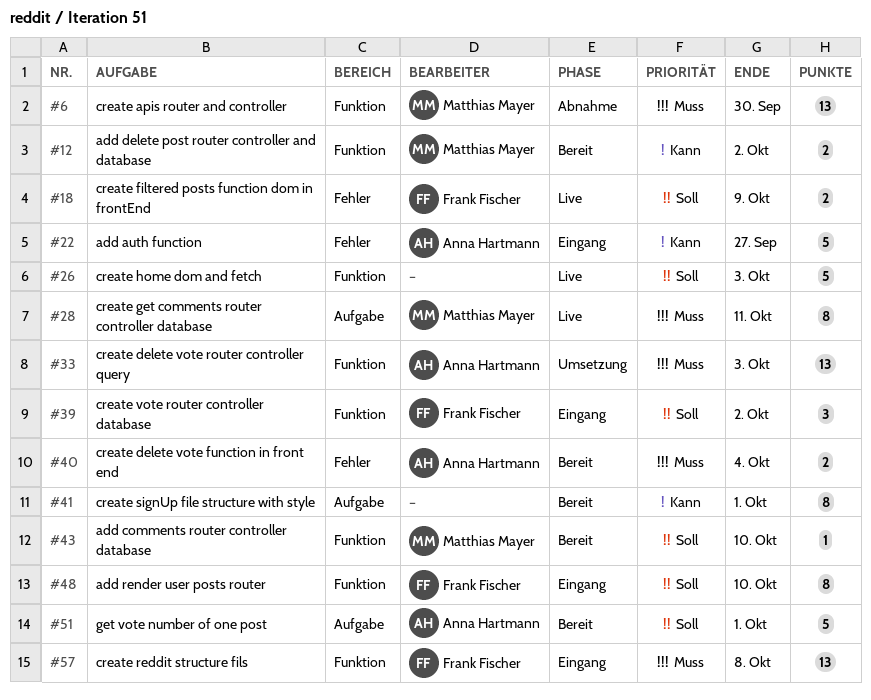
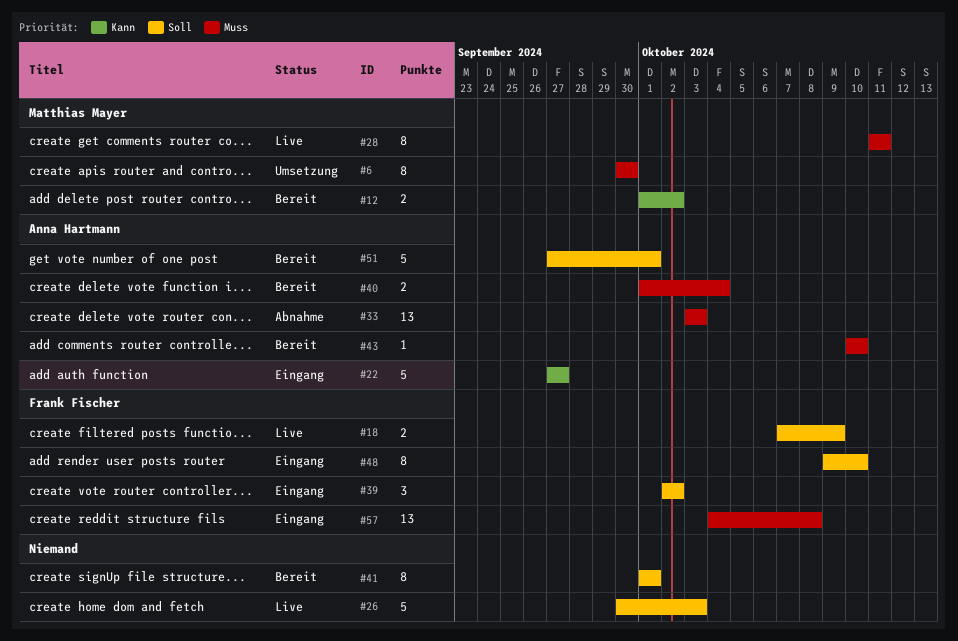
#6, status: Abnahme -> Umsetzung
#6, estimate: 13 -> 8
#33, status: Umsetzung -> Abnahme
#41, priority: Kann -> Soll
#43, owner: Matthias Mayer -> Anna Hartmann
#43, priority: Soll -> Muss

